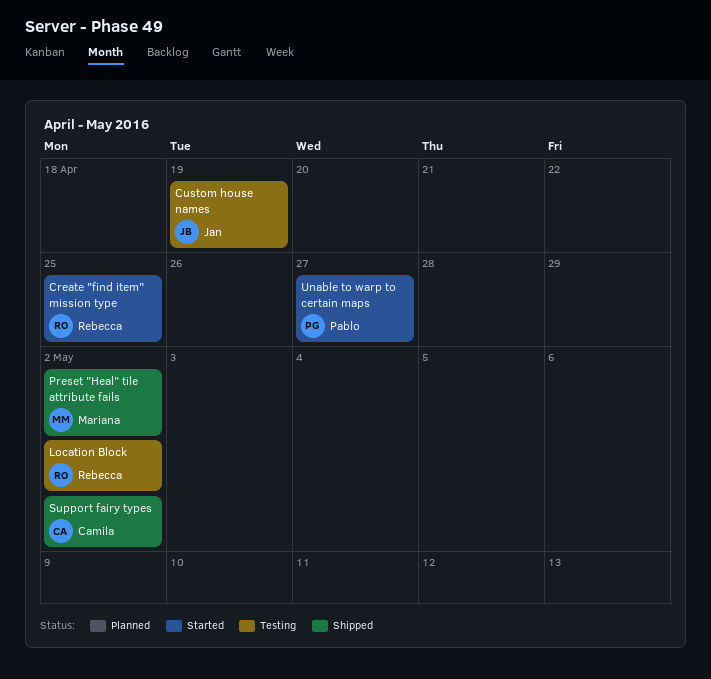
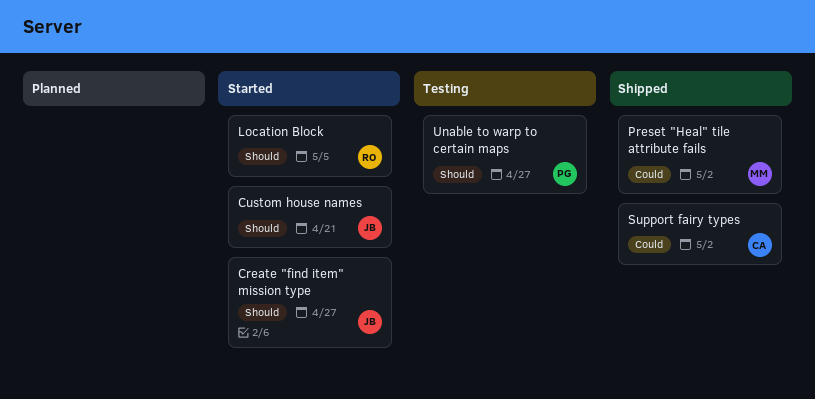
Create "find item" mission type, owner: Rebecca -> Jan
Create "find item" mission type, due: Apr 25 -> Apr 27
Custom house names, status: Testing -> Started
Custom house names, due: Apr 19 -> Apr 21
Location Block, status: Testing -> Started
Location Block, due: May 2 -> May 5
Unable to warp to certain maps, status: Started -> Testing

